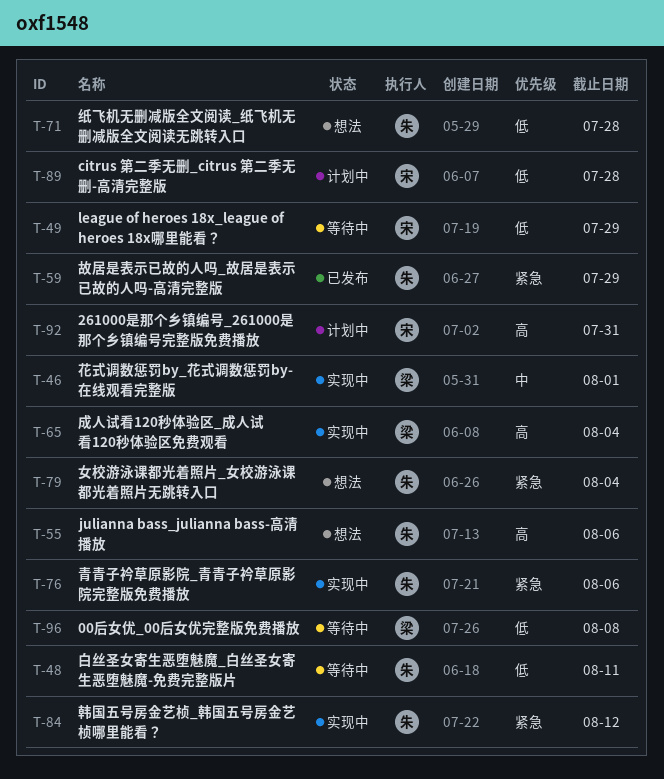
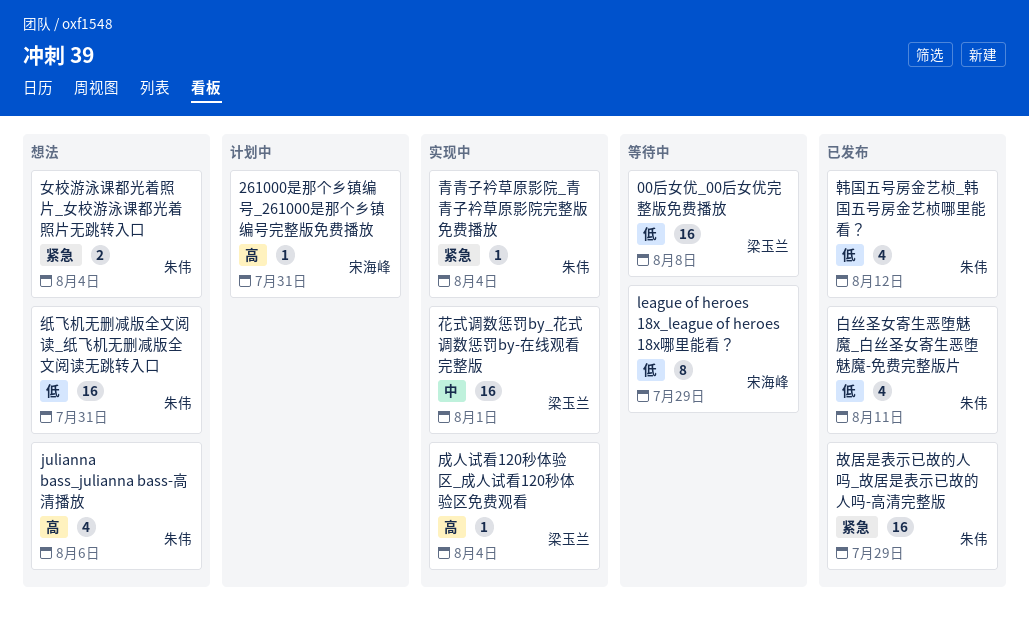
citrus 第二季无删_citrus 第二季无删-高清完整版: present -> none
白丝圣女寄生恶堕魅魔_白丝圣女寄生恶堕魅魔-免费完整版片, status: 等待中 -> 已发布
纸飞机无删减版全文阅读_纸飞机无删减版全文阅读无跳转入口, due: Jul 28 -> Jul 31
青青子衿草原影院_青青子衿草原影院完整版免费播放, due: Aug 6 -> Aug 4
韩国五号房金艺桢_韩国五号房金艺桢哪里能看？, status: 实现中 -> 已发布
韩国五号房金艺桢_韩国五号房金艺桢哪里能看？, priority: 紧急 -> 低

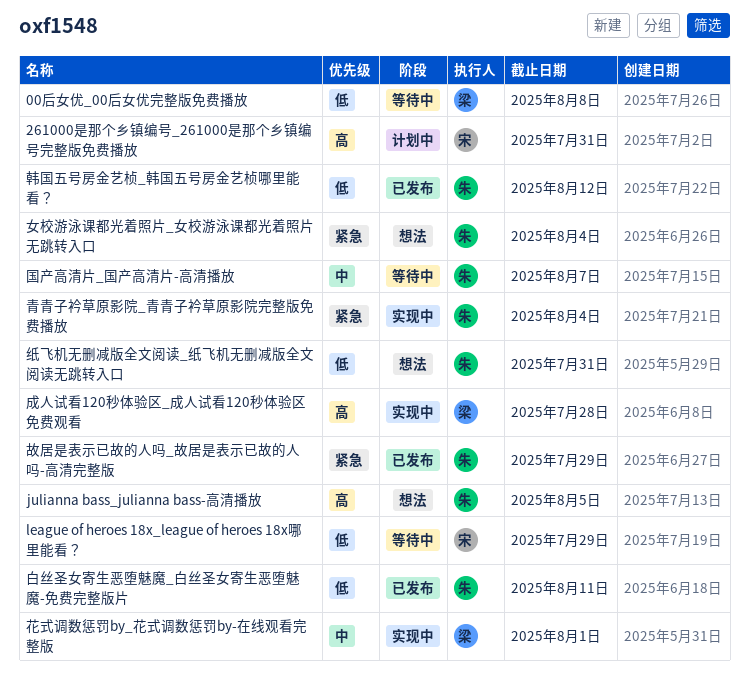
julianna bass_julianna bass-高清播放, due: Aug 6 -> Aug 5
国产高清片_国产高清片-高清播放: none -> present
成人试看120秒体验区_成人试看120秒体验区免费观看, due: Aug 4 -> Jul 28

